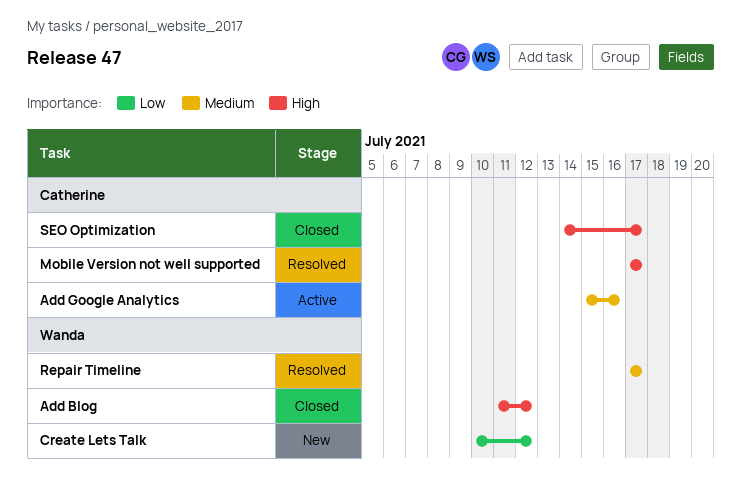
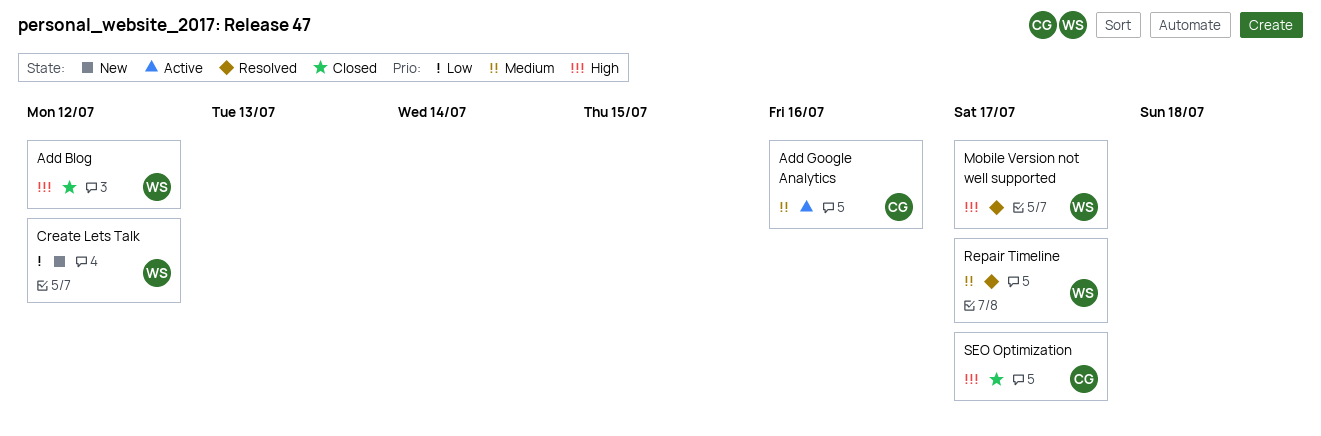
Mobile Version not well supported, owner: Catherine -> Wanda

